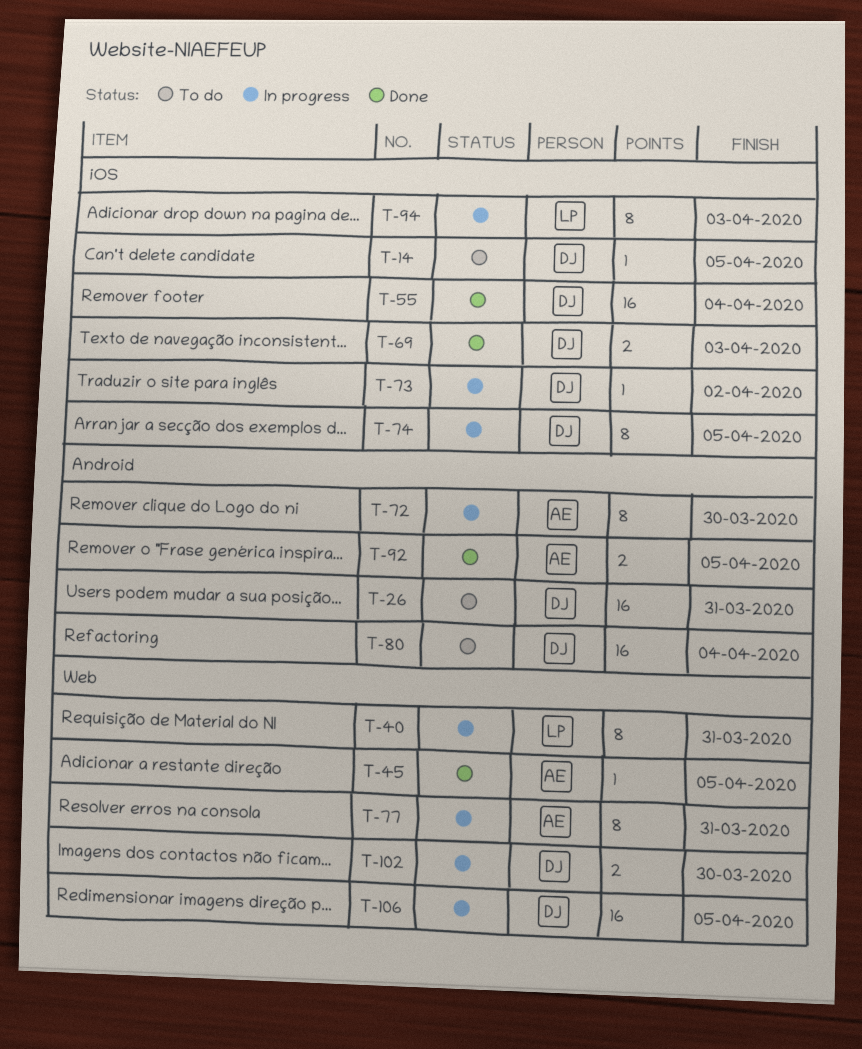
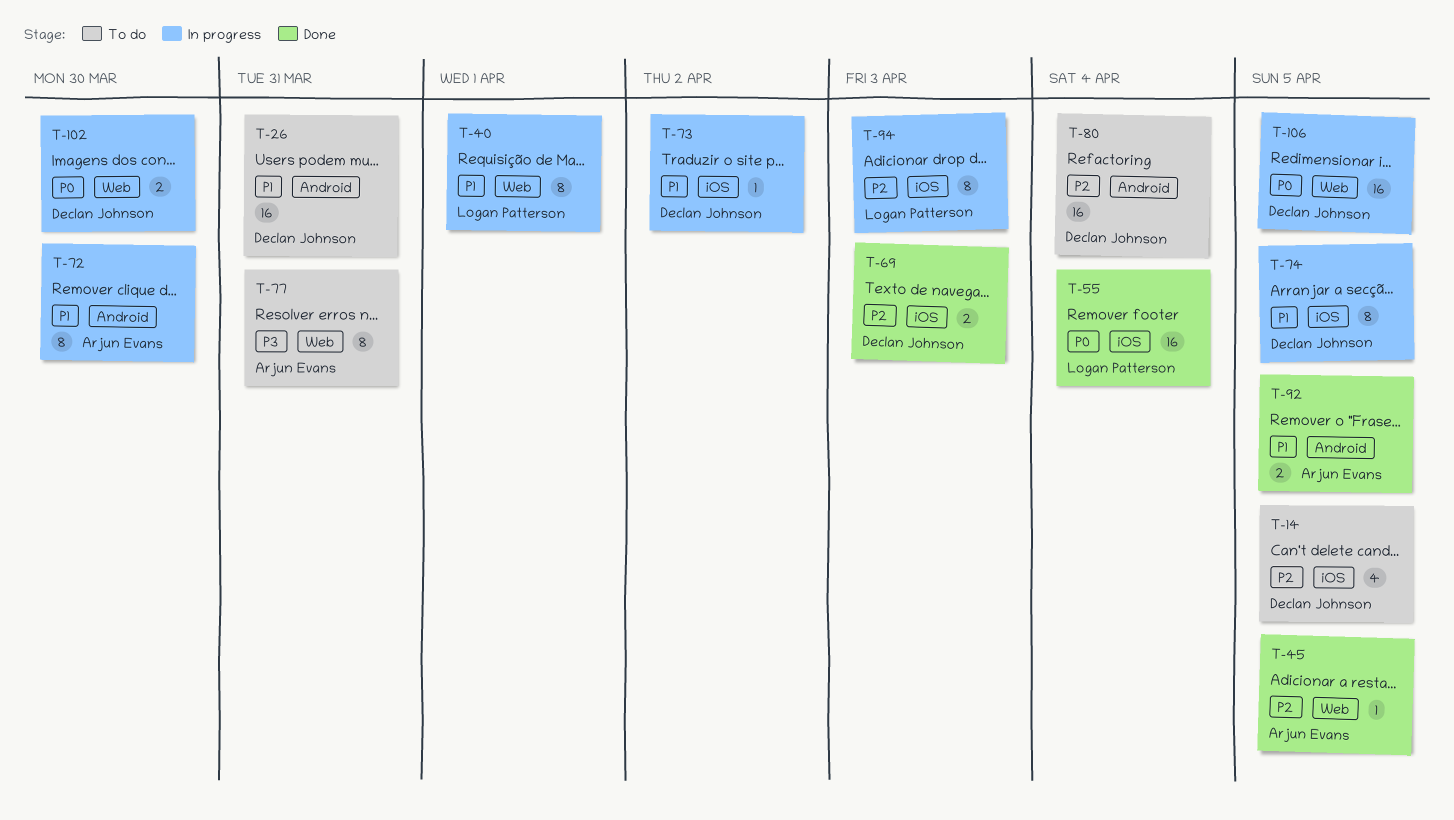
T-14, estimate: 1 -> 4
T-40, due: Mar 31 -> Apr 1
T-55, owner: Declan Johnson -> Logan Patterson
T-77, status: In progress -> To do

